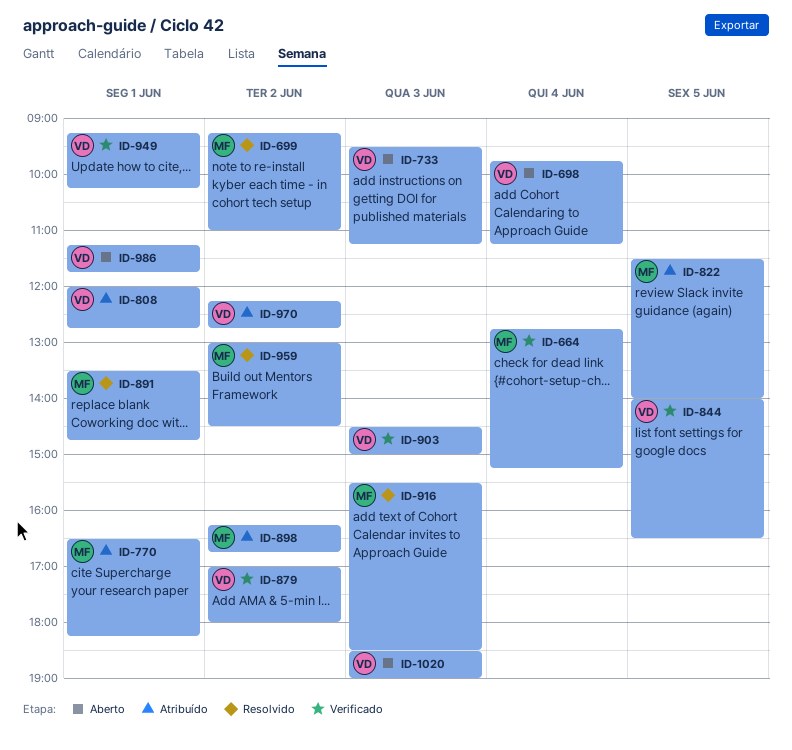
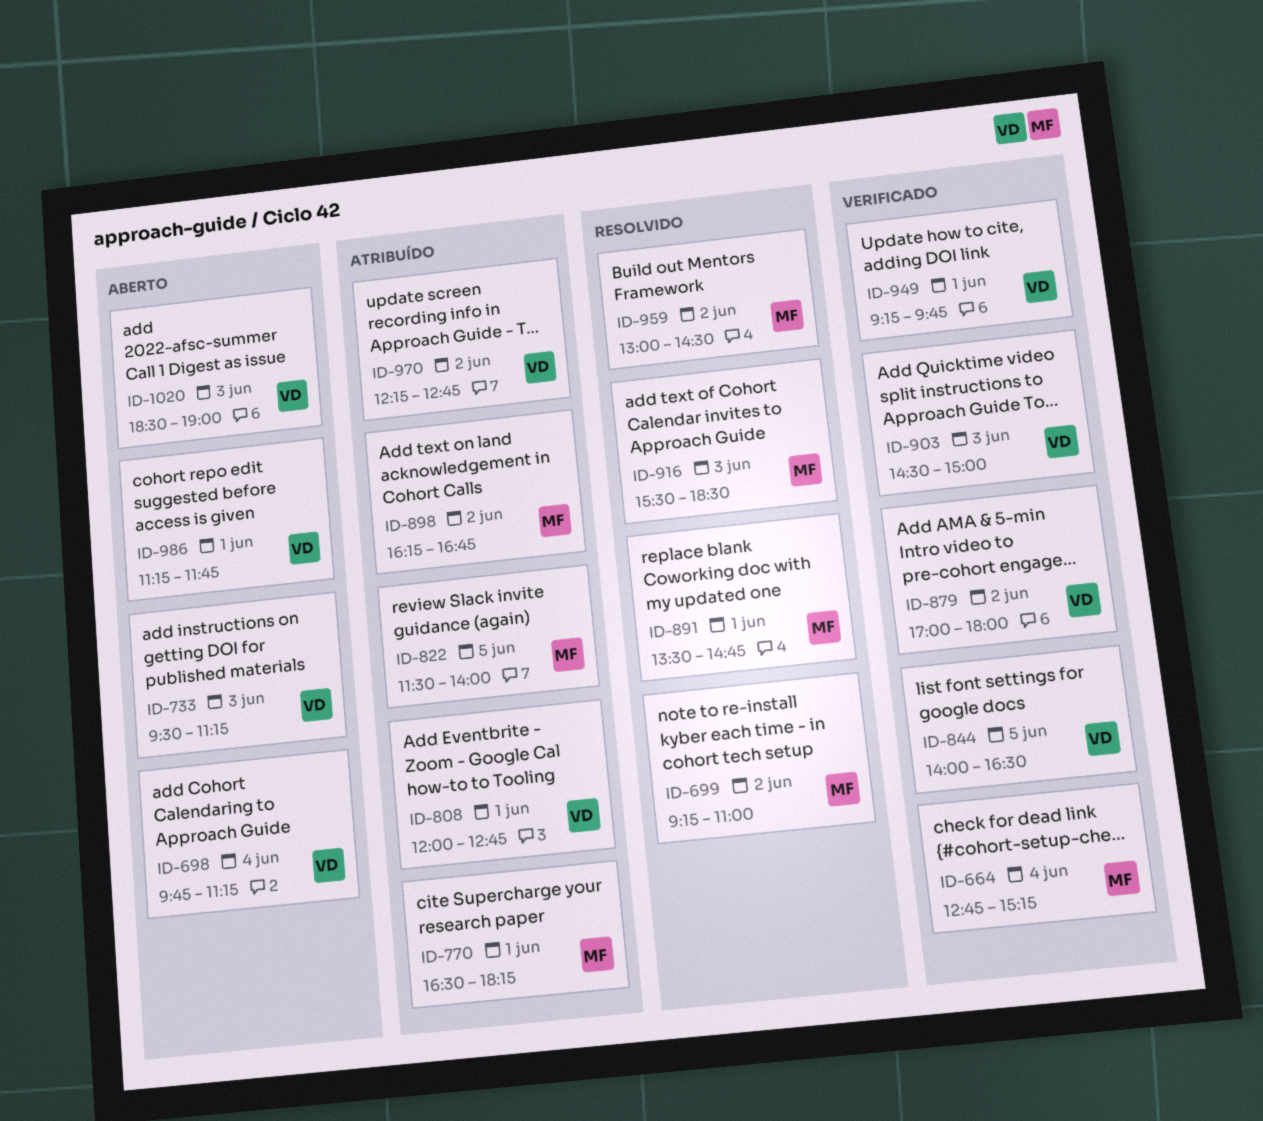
ID-949, ends: 10:15 -> 09:45

